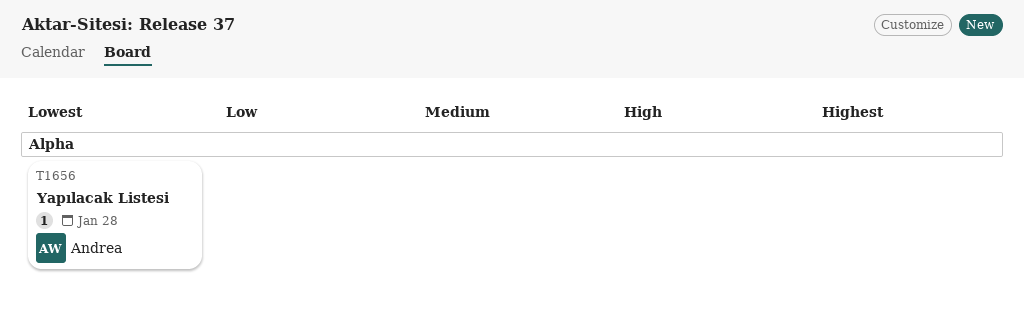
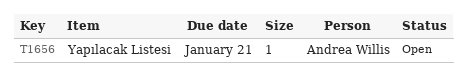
T1656, due: Jan 28 -> Jan 21

